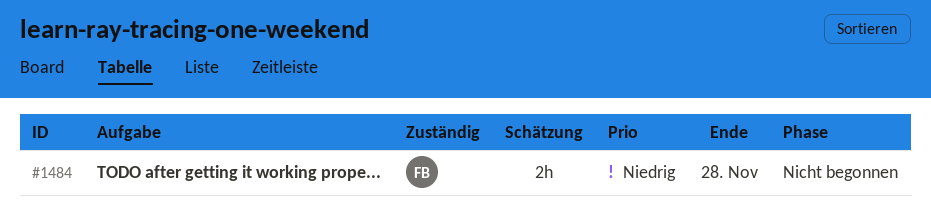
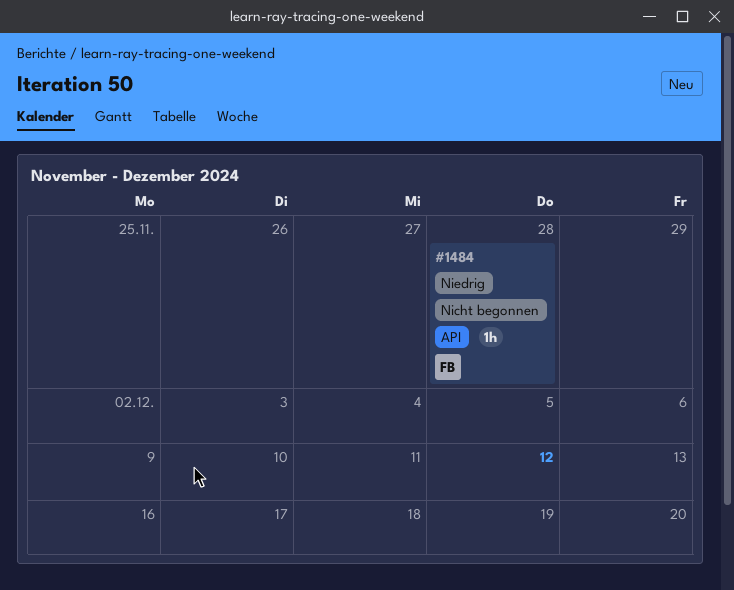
#1484, estimate: 2h -> 1h

